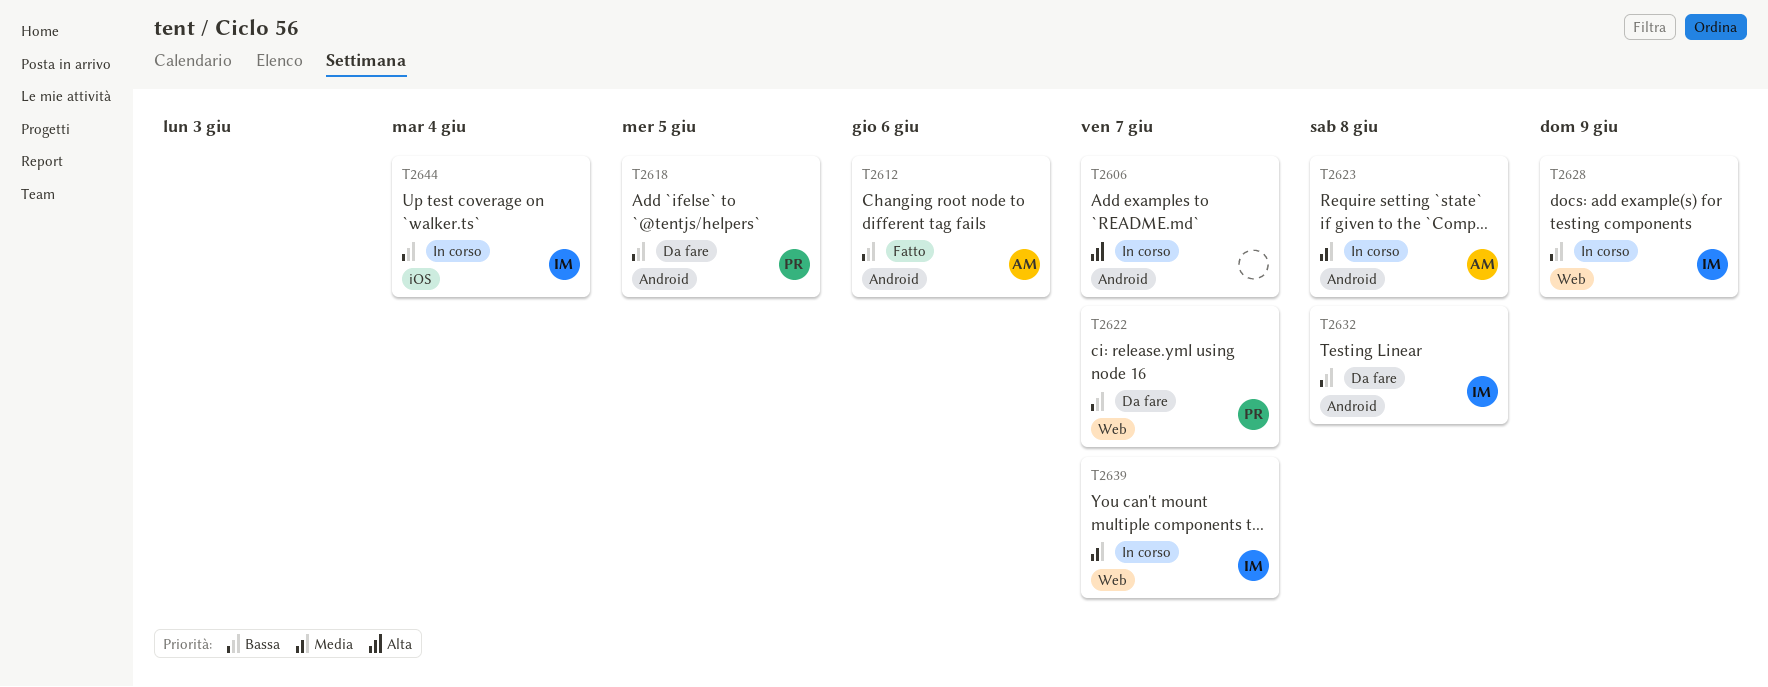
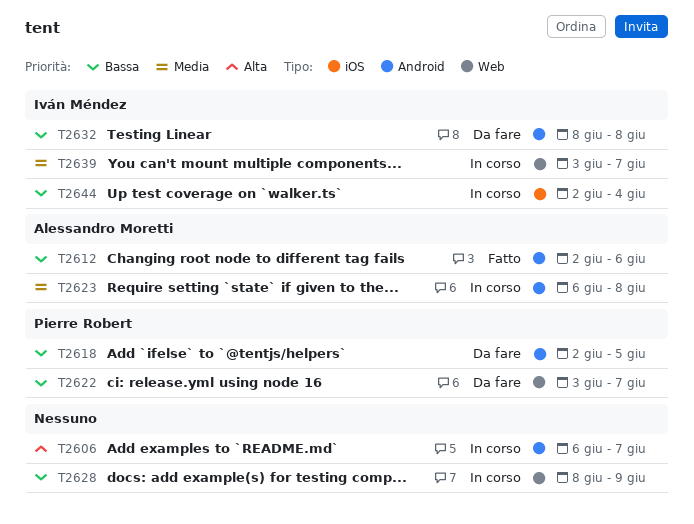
T2628, owner: Iván Méndez -> none

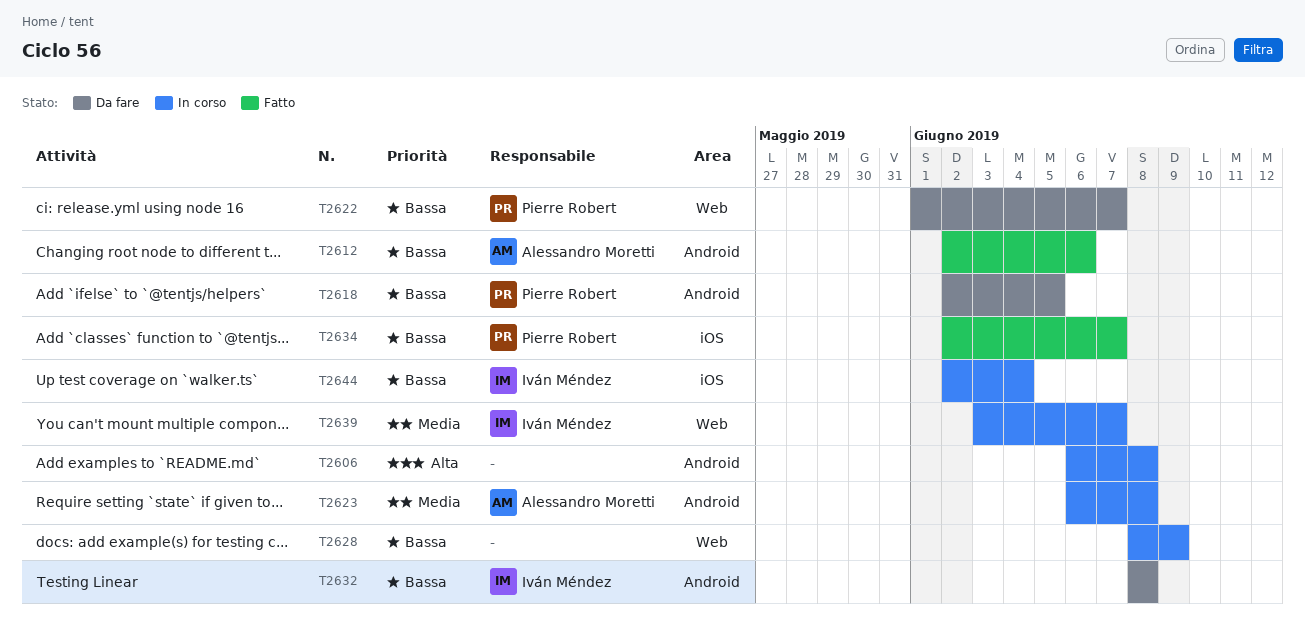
T2606, due: Jun 7 -> Jun 8
T2622, start: Jun 3 -> Jun 1
T2634: none -> present

